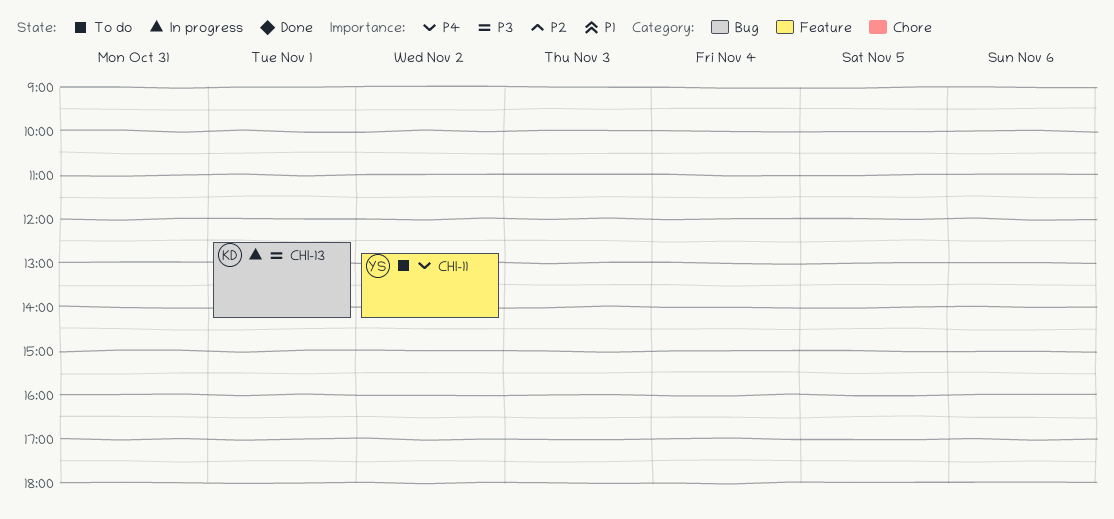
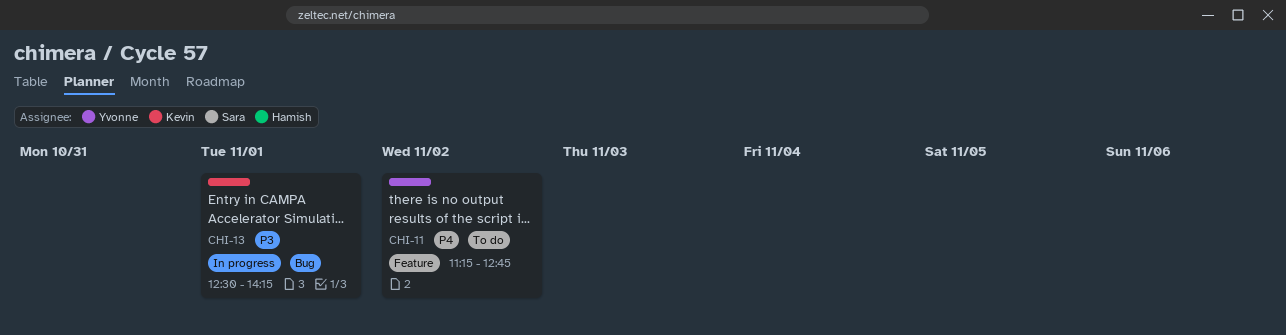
CHI-11, begins: 12:45 -> 11:15
CHI-11, ends: 14:15 -> 12:45

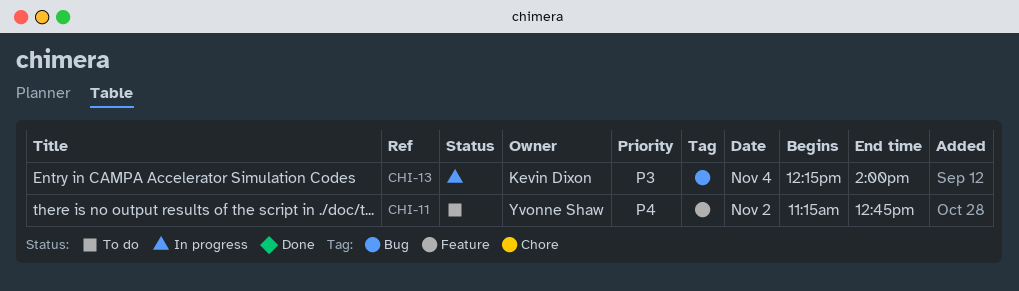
CHI-13, day: Nov 1 -> Nov 4
CHI-13, begins: 12:30 -> 12:15
CHI-13, ends: 14:15 -> 14:00

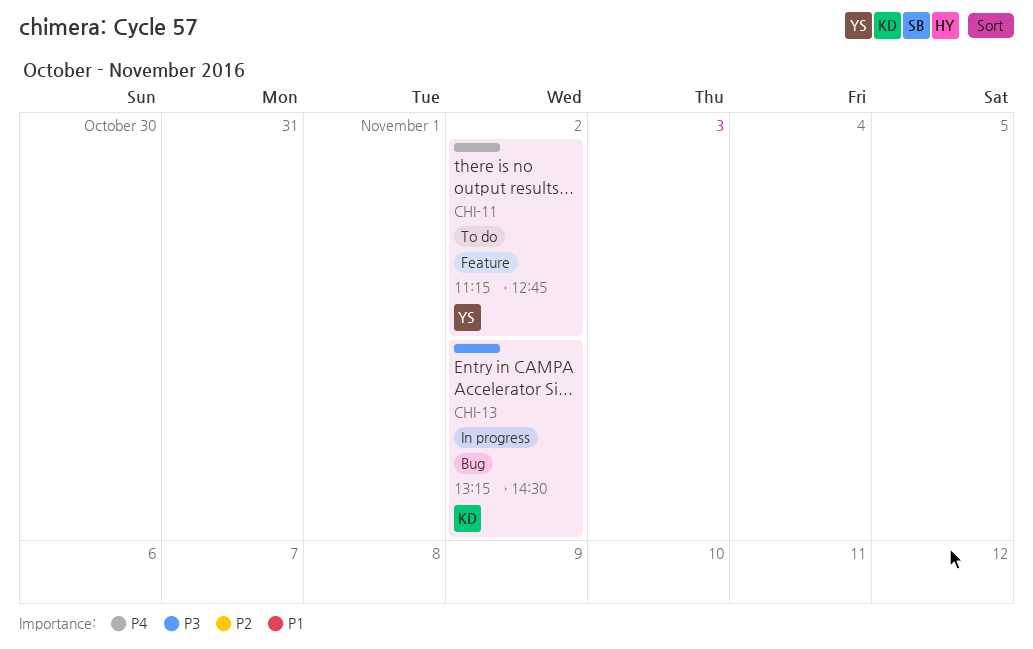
CHI-13, day: Nov 4 -> Nov 2
CHI-13, begins: 12:15 -> 13:15
CHI-13, ends: 14:00 -> 14:30

